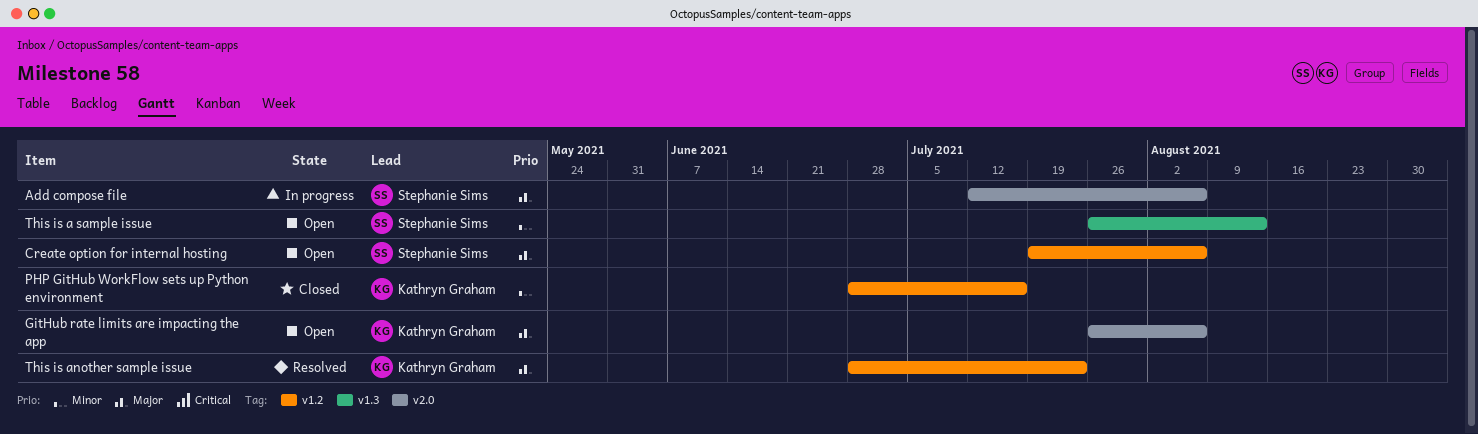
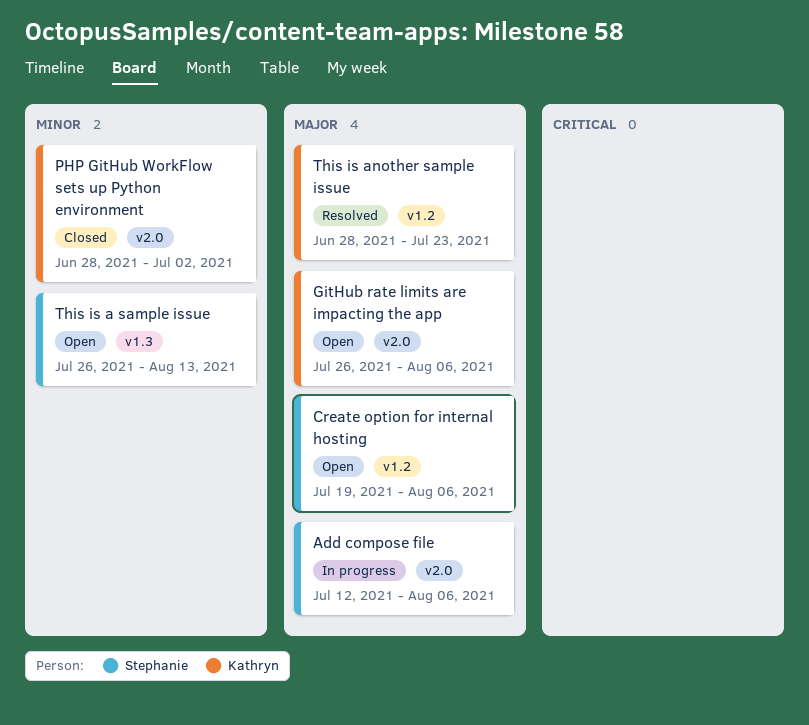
PHP GitHub WorkFlow sets up Python environment, label: v1.2 -> v2.0
PHP GitHub WorkFlow sets up Python environment, due: Jul 16 -> Jul 2

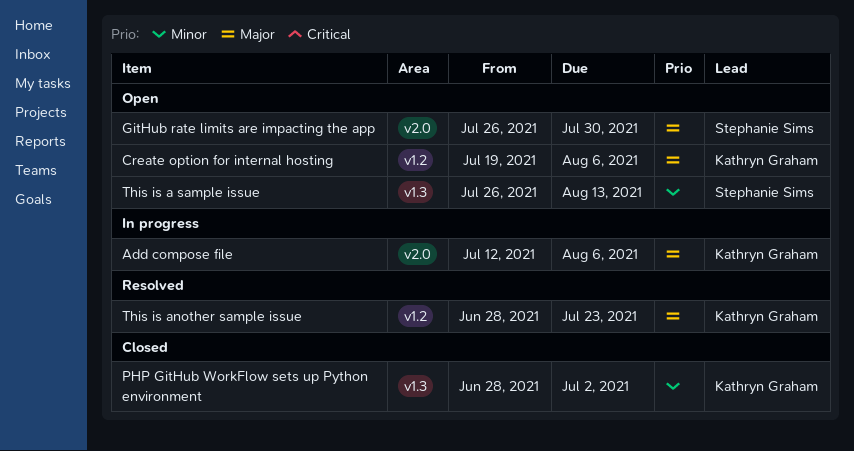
Add compose file, owner: Stephanie Sims -> Kathryn Graham
Create option for internal hosting, owner: Stephanie Sims -> Kathryn Graham
GitHub rate limits are impacting the app, owner: Kathryn Graham -> Stephanie Sims
GitHub rate limits are impacting the app, due: Aug 6 -> Jul 30
PHP GitHub WorkFlow sets up Python environment, label: v2.0 -> v1.3

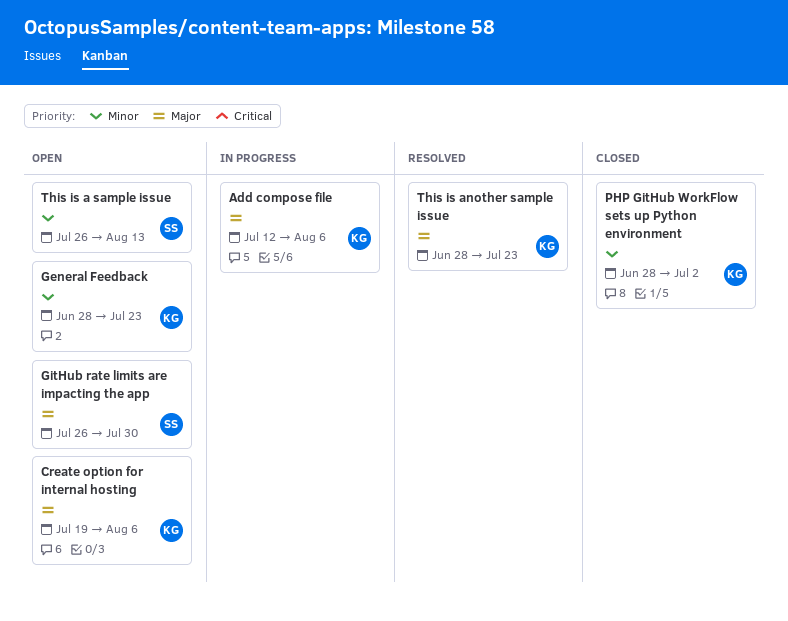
General Feedback: none -> present

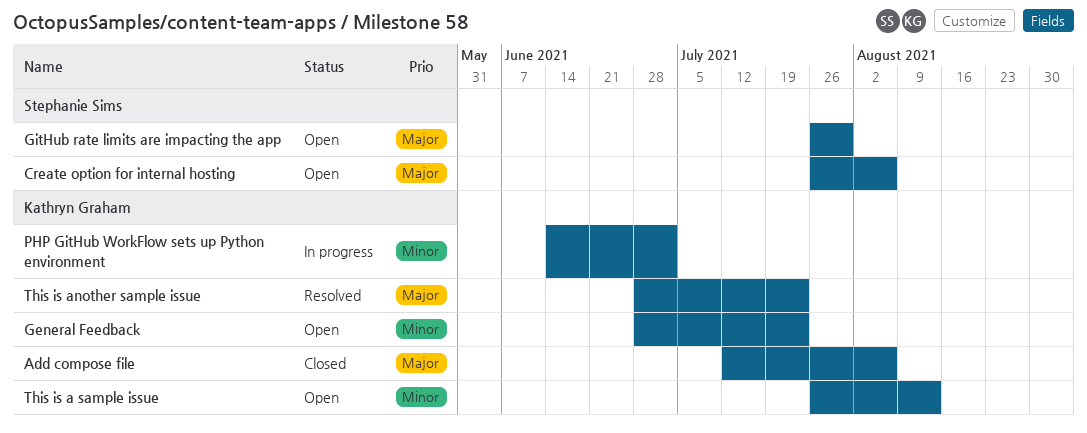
Add compose file, status: In progress -> Closed
Create option for internal hosting, owner: Kathryn Graham -> Stephanie Sims
Create option for internal hosting, start: Jul 19 -> Jul 26
PHP GitHub WorkFlow sets up Python environment, status: Closed -> In progress
PHP GitHub WorkFlow sets up Python environment, start: Jun 28 -> Jun 14
This is a sample issue, owner: Stephanie Sims -> Kathryn Graham

